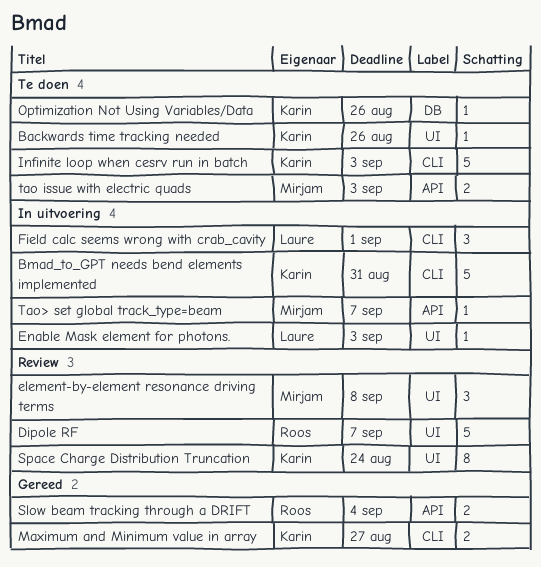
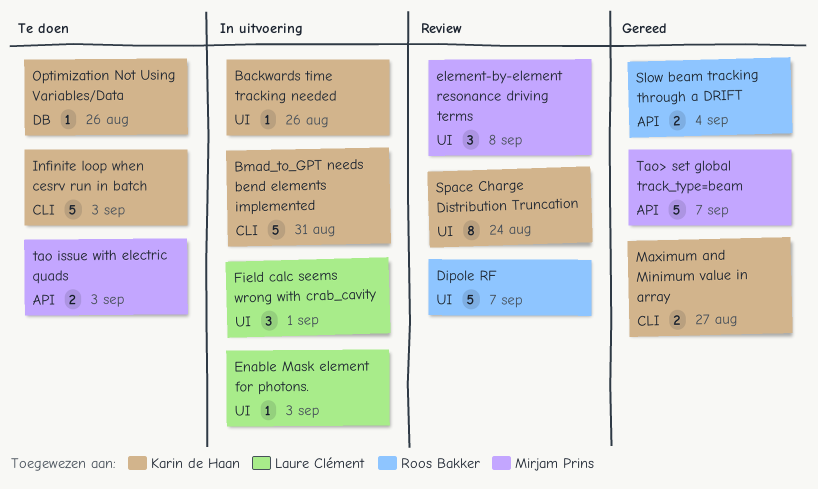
Backwards time tracking needed, status: Te doen -> In uitvoering
Field calc seems wrong with crab_cavity, label: CLI -> UI
Tao> set global track_type=beam, status: In uitvoering -> Gereed
Tao> set global track_type=beam, estimate: 1 -> 5

